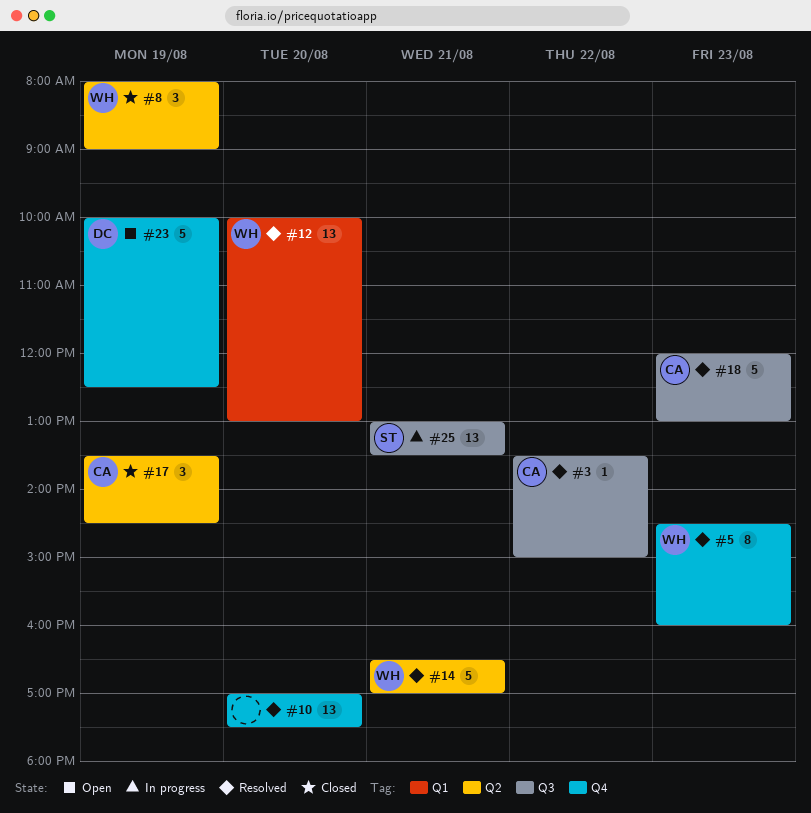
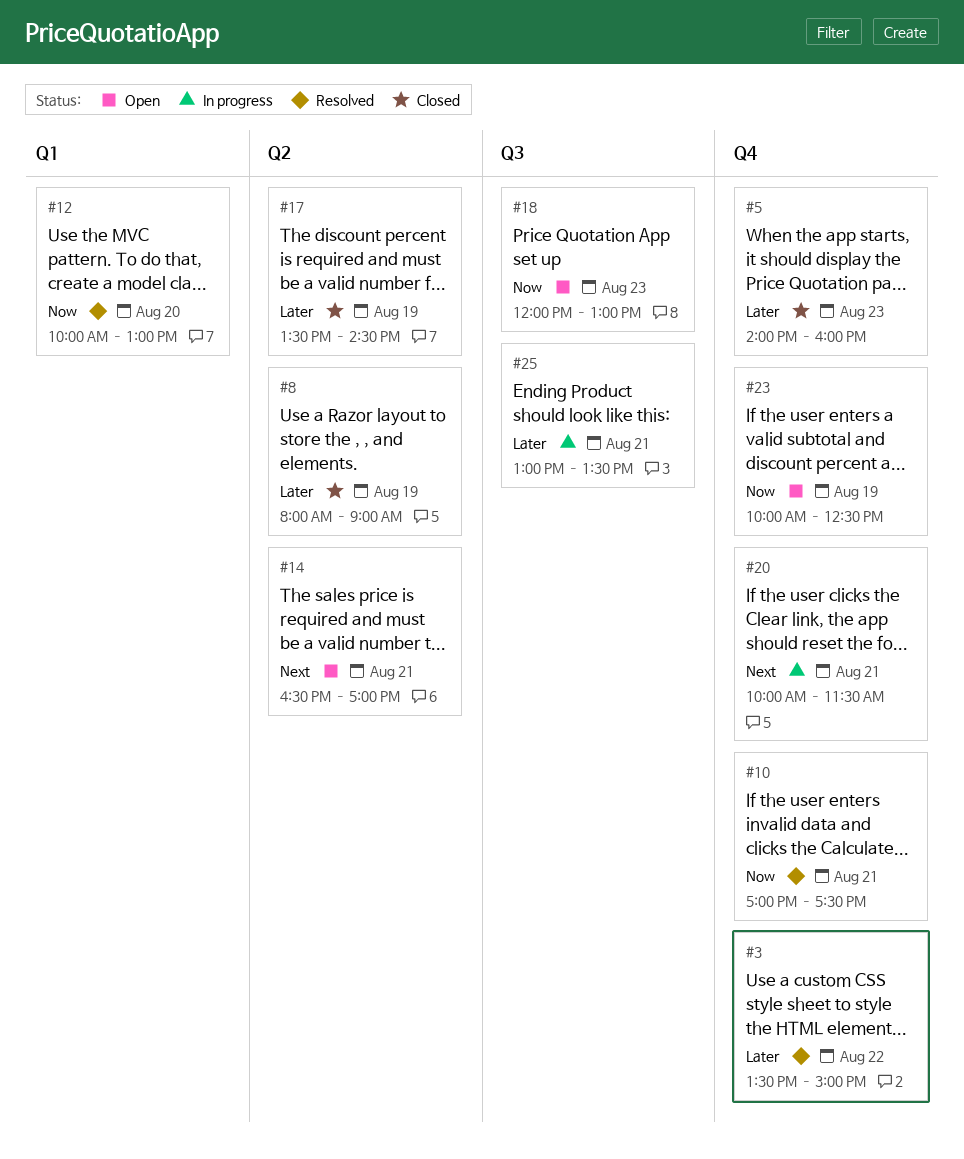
#3, label: Q3 -> Q4
#5, status: Resolved -> Closed
#5, begins: 14:30 -> 14:00
#10, day: Aug 20 -> Aug 21
#14, status: Resolved -> Open
#18, status: Resolved -> Open
#20: none -> present

